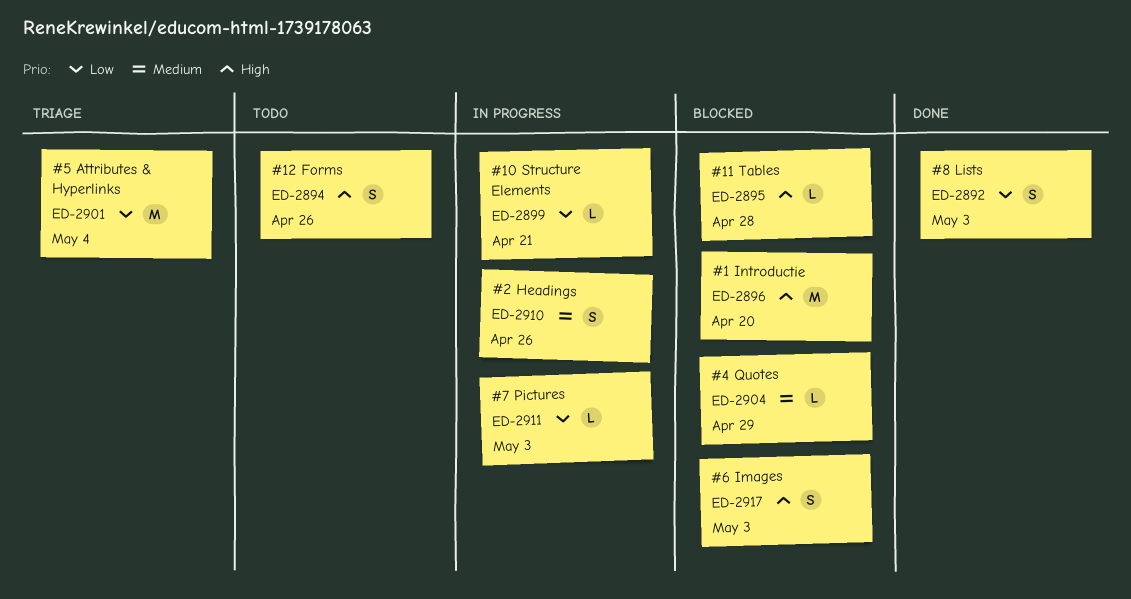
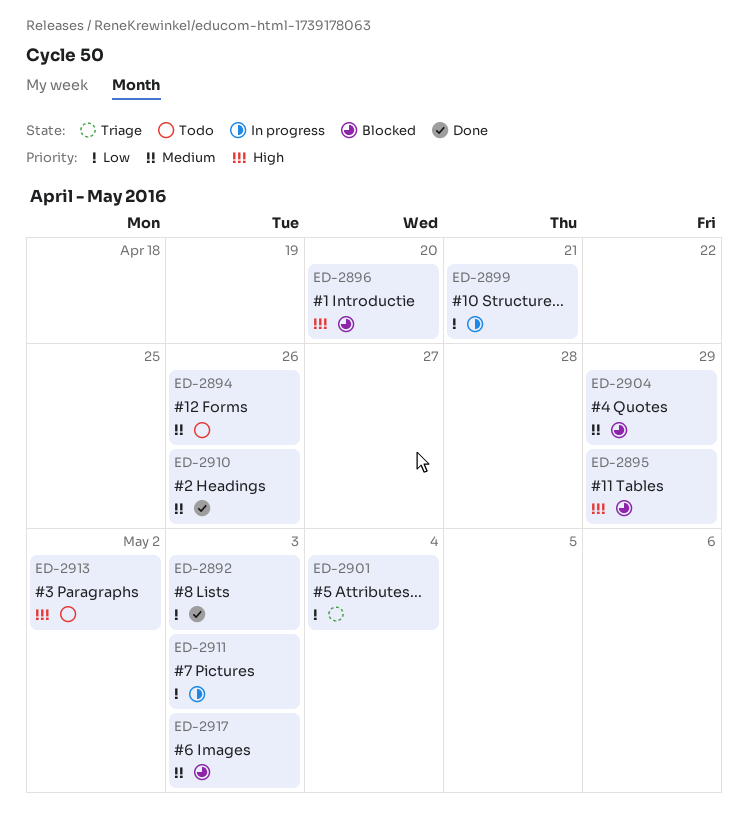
ED-2894, priority: High -> Medium
ED-2895, due: Apr 28 -> Apr 29
ED-2910, status: In progress -> Done
ED-2913: none -> present
ED-2917, priority: High -> Medium

